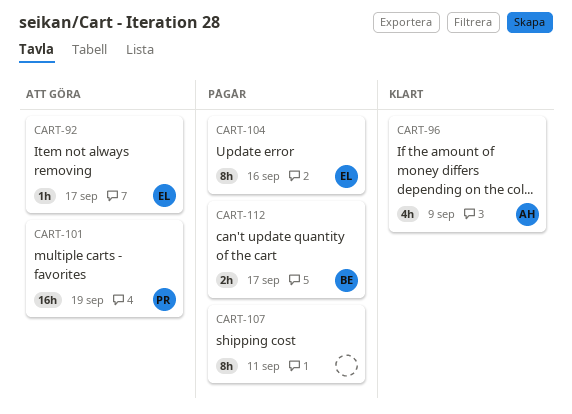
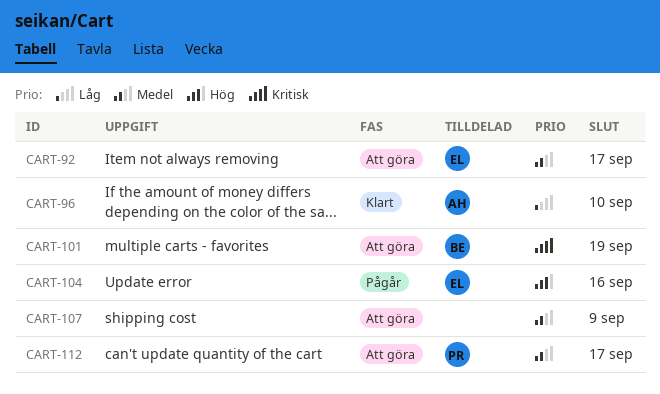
CART-96, due: Sep 9 -> Sep 10
CART-101, owner: PR -> BE
CART-107, status: Pågår -> Att göra
CART-107, due: Sep 11 -> Sep 9
CART-112, status: Pågår -> Att göra
CART-112, owner: BE -> PR

